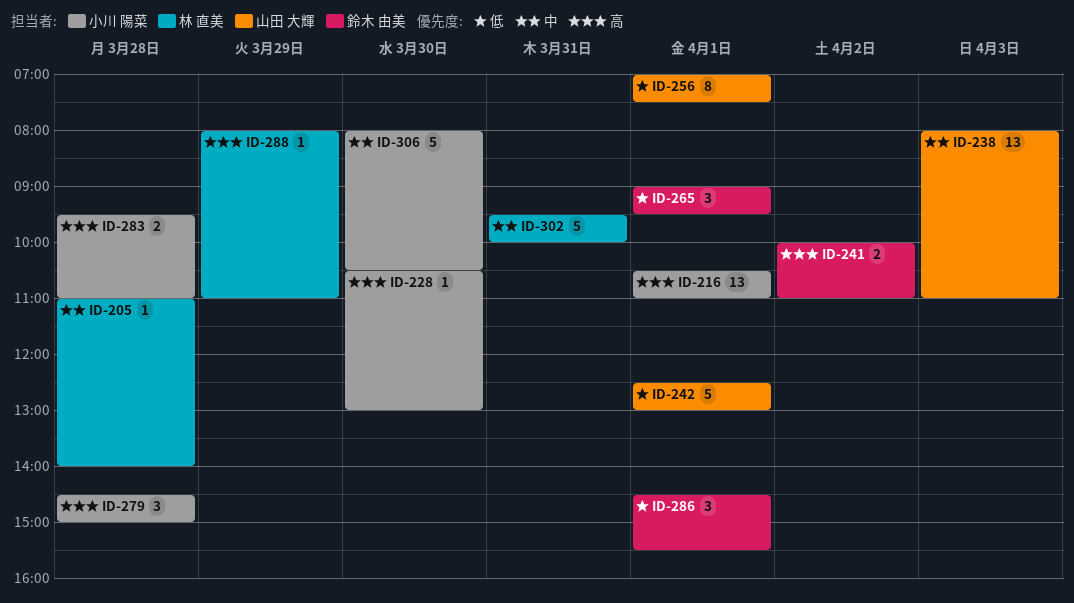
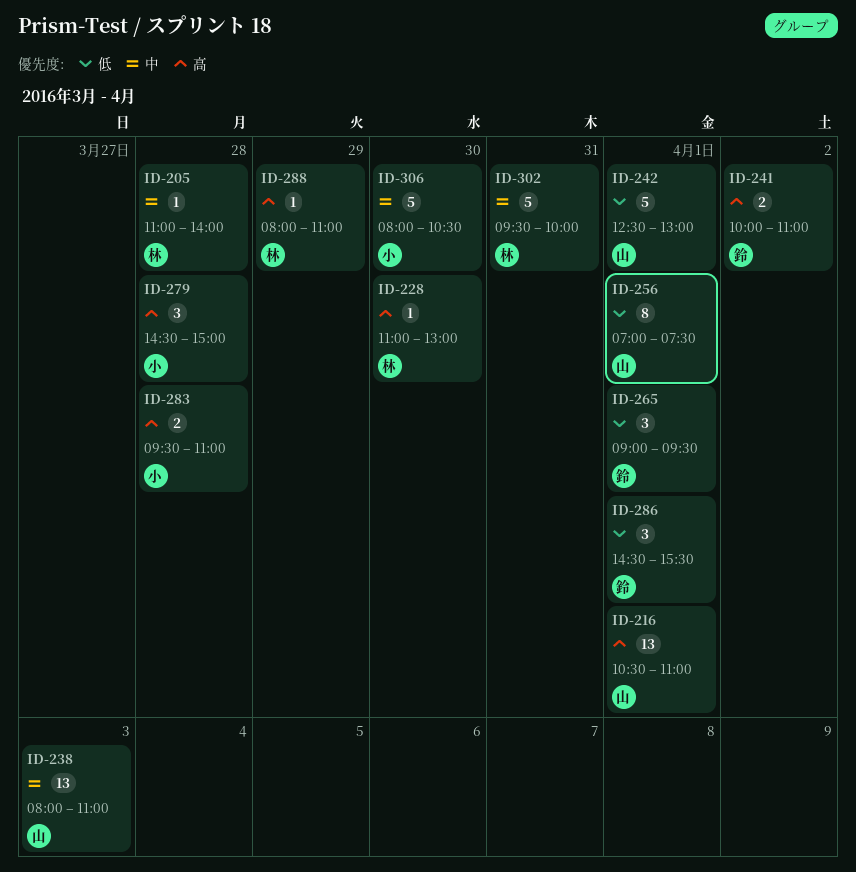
ID-216, owner: 小川 陽菜 -> 山田 大輝
ID-228, owner: 小川 陽菜 -> 林 直美
ID-228, begins: 10:30 -> 11:00

